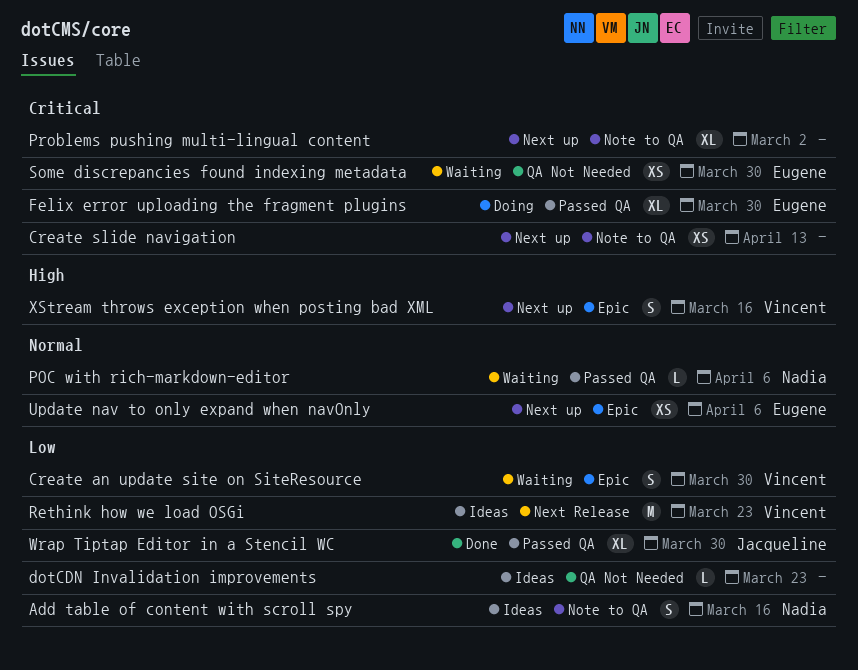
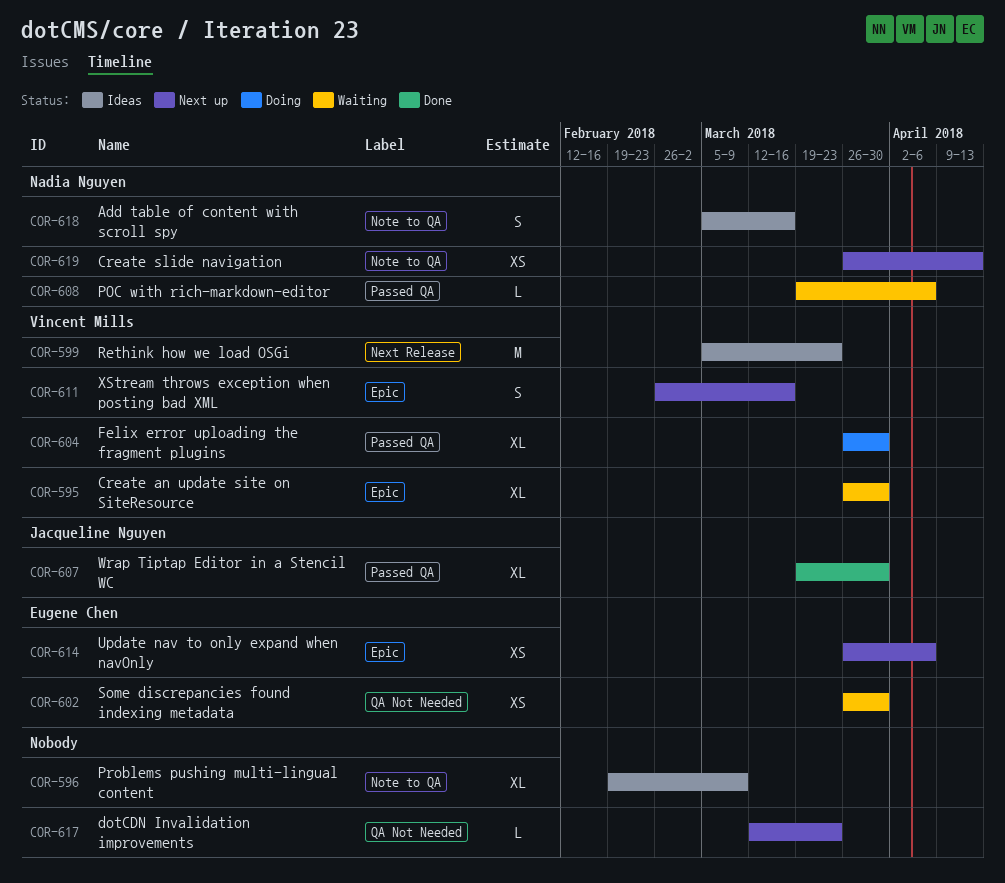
Create an update site on SiteResource, estimate: S -> XL
Create slide navigation, owner: none -> Nadia Nguyen
dotCDN Invalidation improvements, status: Ideas -> Next up
Felix error uploading the fragment plugins, owner: Eugene Chen -> Vincent Mills
Problems pushing multi-lingual content, status: Next up -> Ideas
Problems pushing multi-lingual content, due: Mar 2 -> Mar 9

